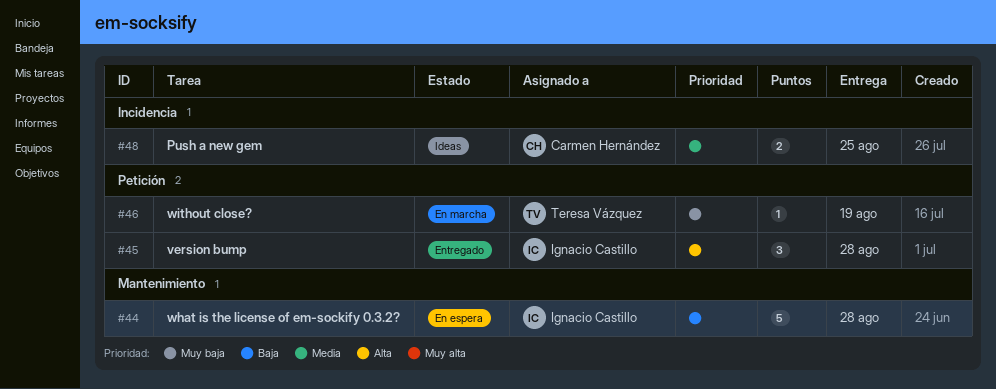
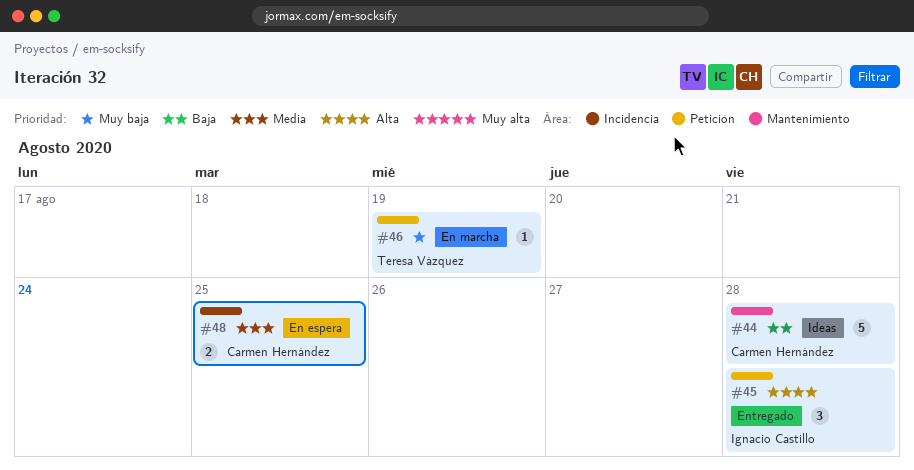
#44, status: En espera -> Ideas
#44, owner: Ignacio Castillo -> Carmen Hernández
#48, status: Ideas -> En espera

